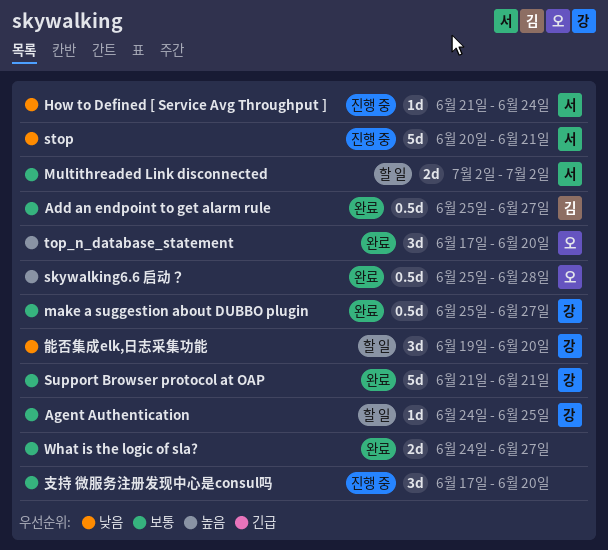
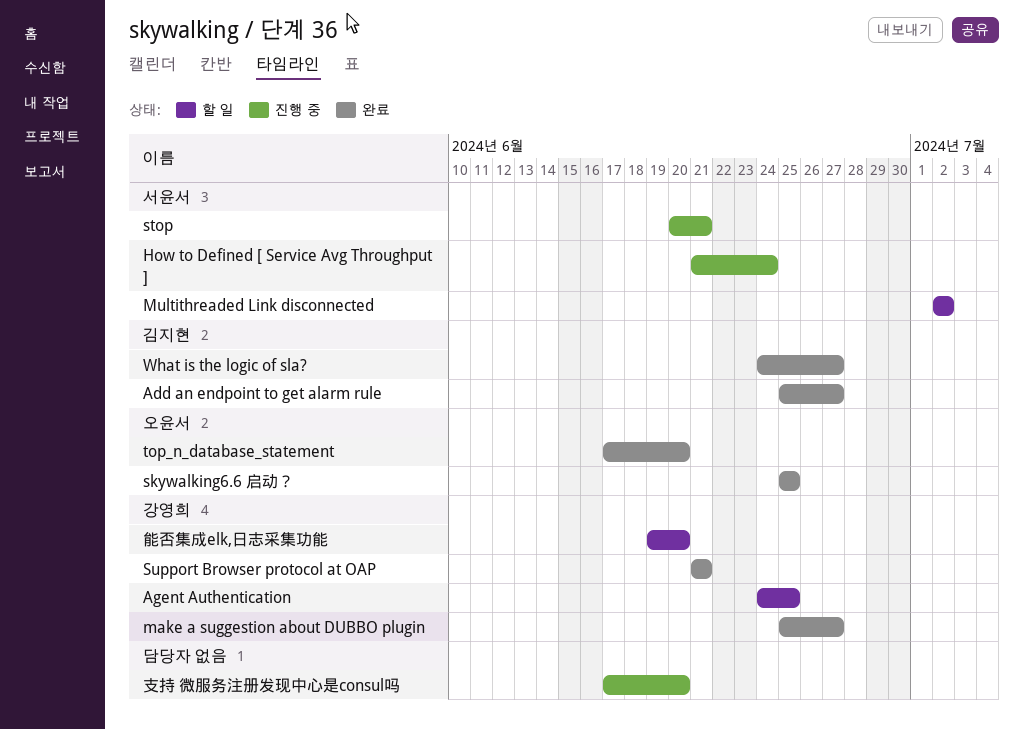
skywalking6.6 启动？, due: Jun 28 -> Jun 25
What is the logic of sla?, owner: none -> 김지현

